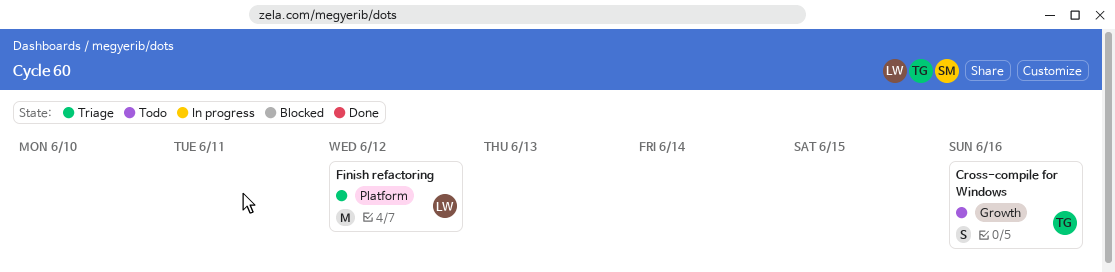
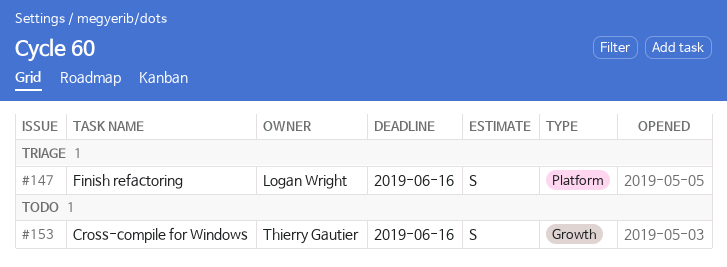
Finish refactoring, estimate: M -> S
Finish refactoring, due: Jun 12 -> Jun 16

